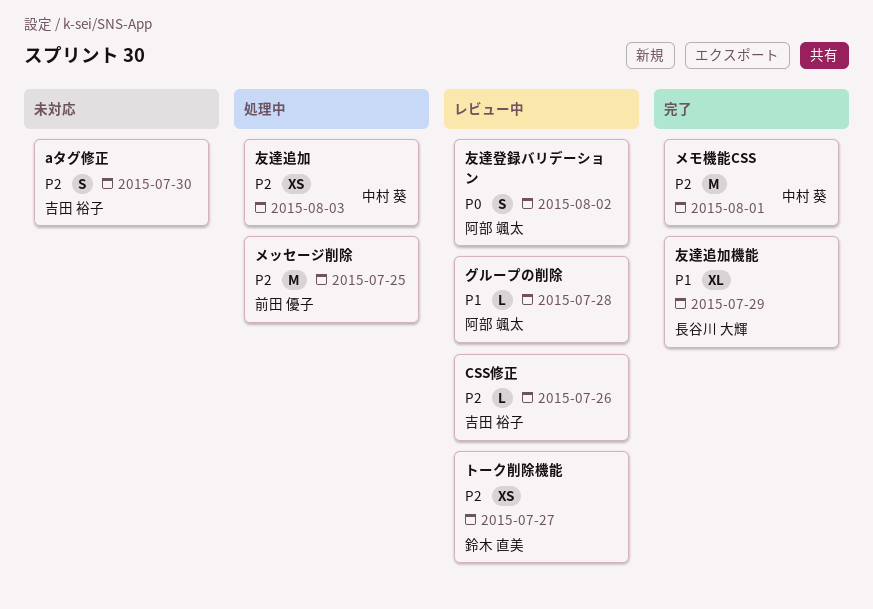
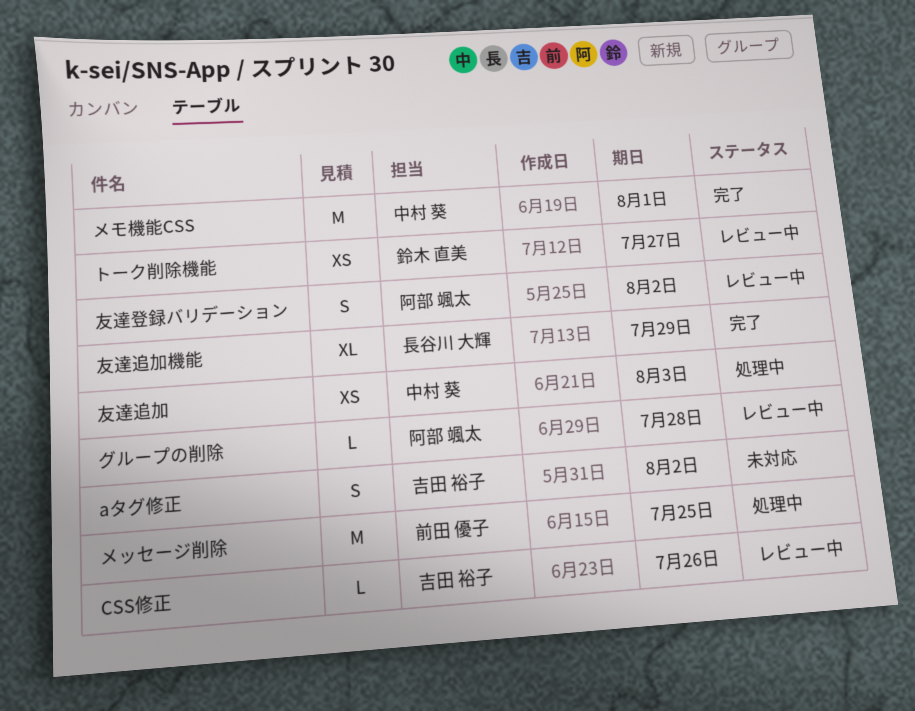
aタグ修正, due: Jul 30 -> Aug 2

